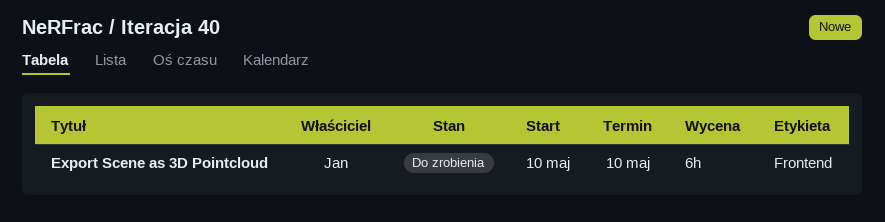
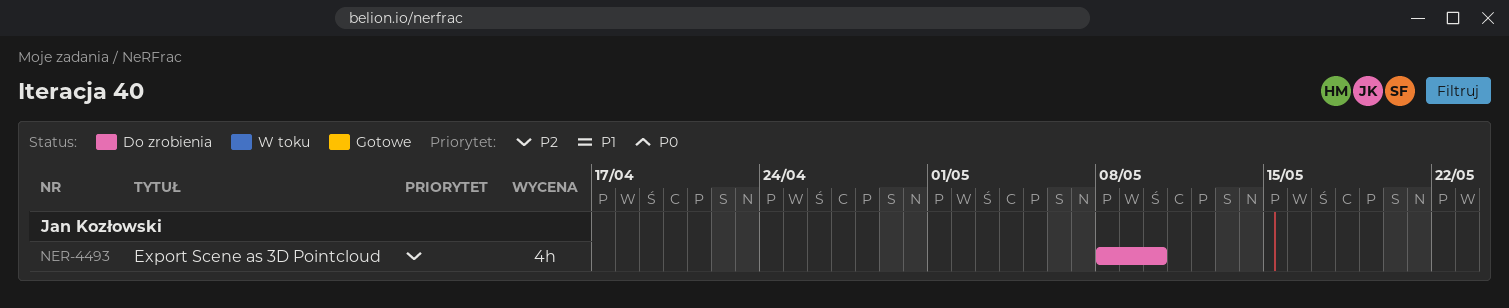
Export Scene as 3D Pointcloud, estimate: 6h -> 4h
Export Scene as 3D Pointcloud, start: May 10 -> May 8

